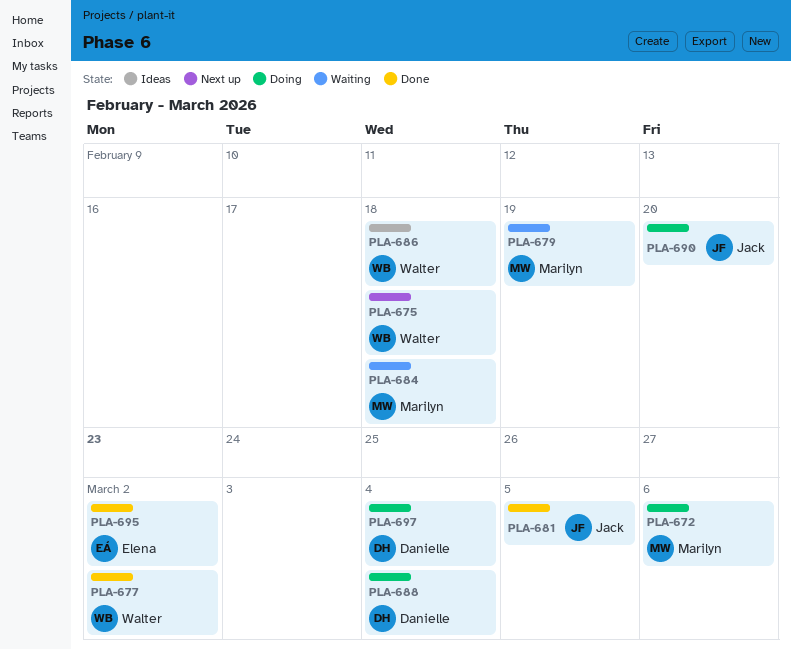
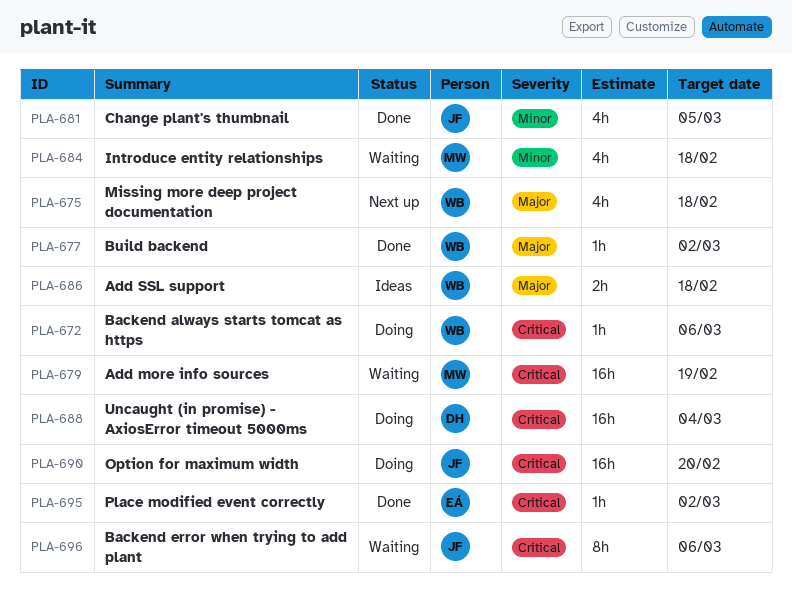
PLA-672, owner: Marilyn -> Walter
PLA-696: none -> present
PLA-697: present -> none

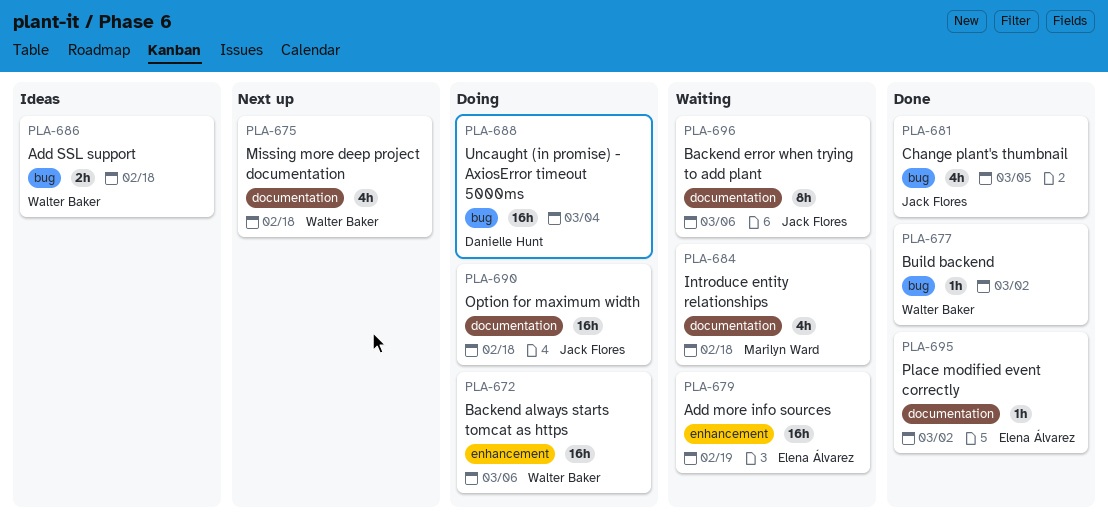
PLA-672, estimate: 1h -> 16h
PLA-679, owner: Marilyn Ward -> Elena Álvarez
PLA-690, due: Feb 20 -> Feb 18

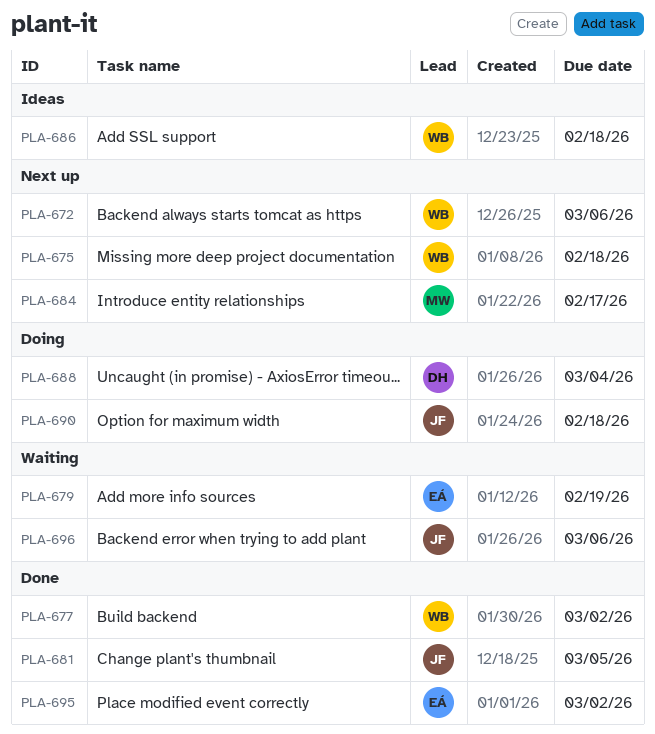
PLA-672, status: Doing -> Next up
PLA-684, status: Waiting -> Next up
PLA-684, due: Feb 18 -> Feb 17

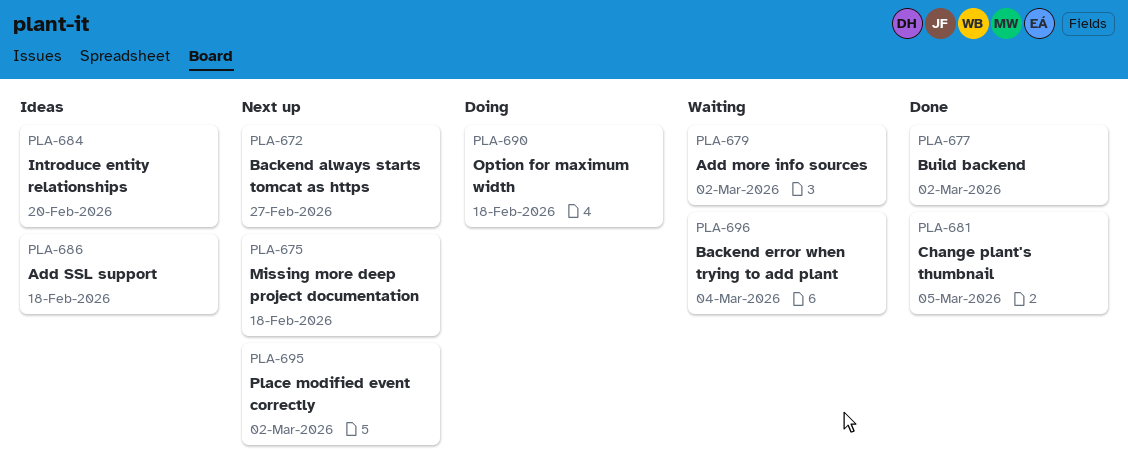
PLA-672, due: Mar 6 -> Feb 27
PLA-679, due: Feb 19 -> Mar 2
PLA-684, status: Next up -> Ideas
PLA-684, due: Feb 17 -> Feb 20
PLA-688: present -> none
PLA-695, status: Done -> Next up
PLA-696, due: Mar 6 -> Mar 4

